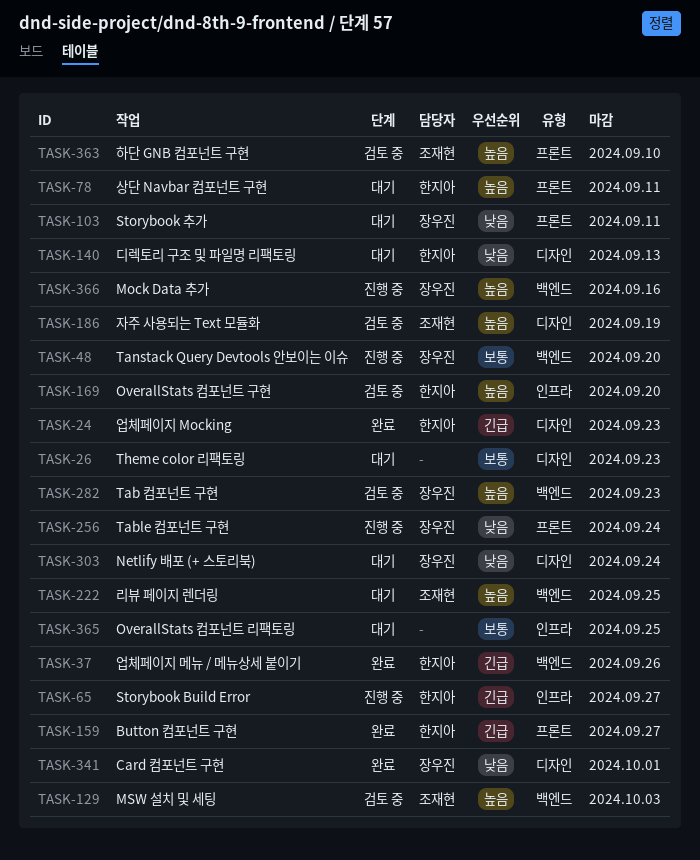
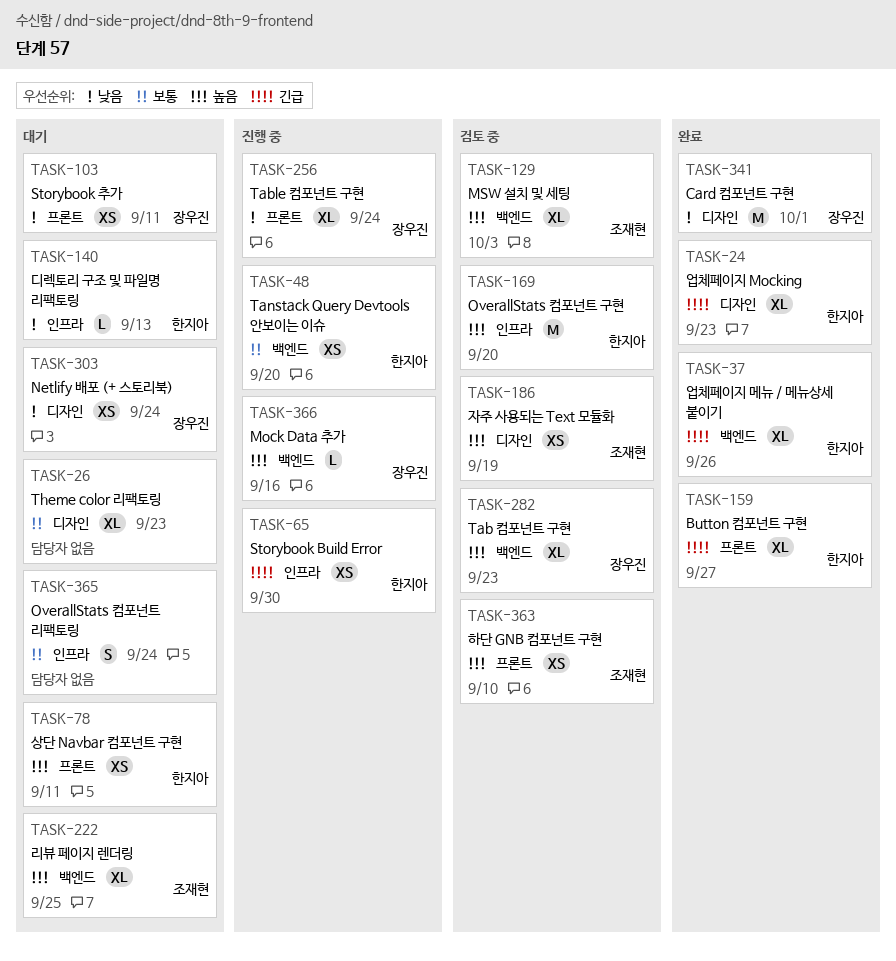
TASK-48, owner: 장우진 -> 한지아
TASK-65, due: Sep 27 -> Sep 30
TASK-140, label: 디자인 -> 인프라
TASK-365, due: Sep 25 -> Sep 24

